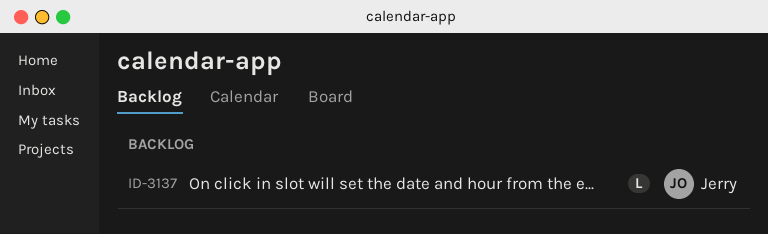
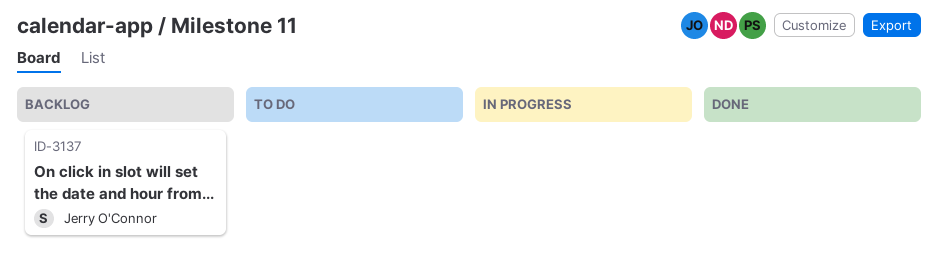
ID-3137, estimate: L -> S

